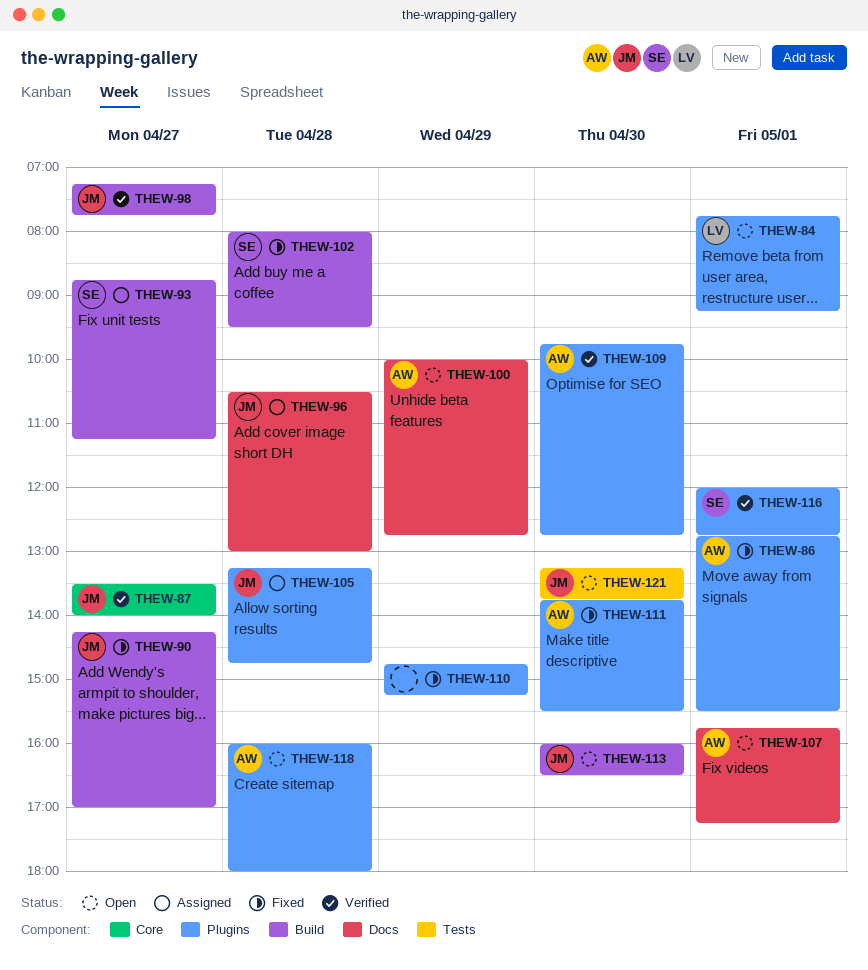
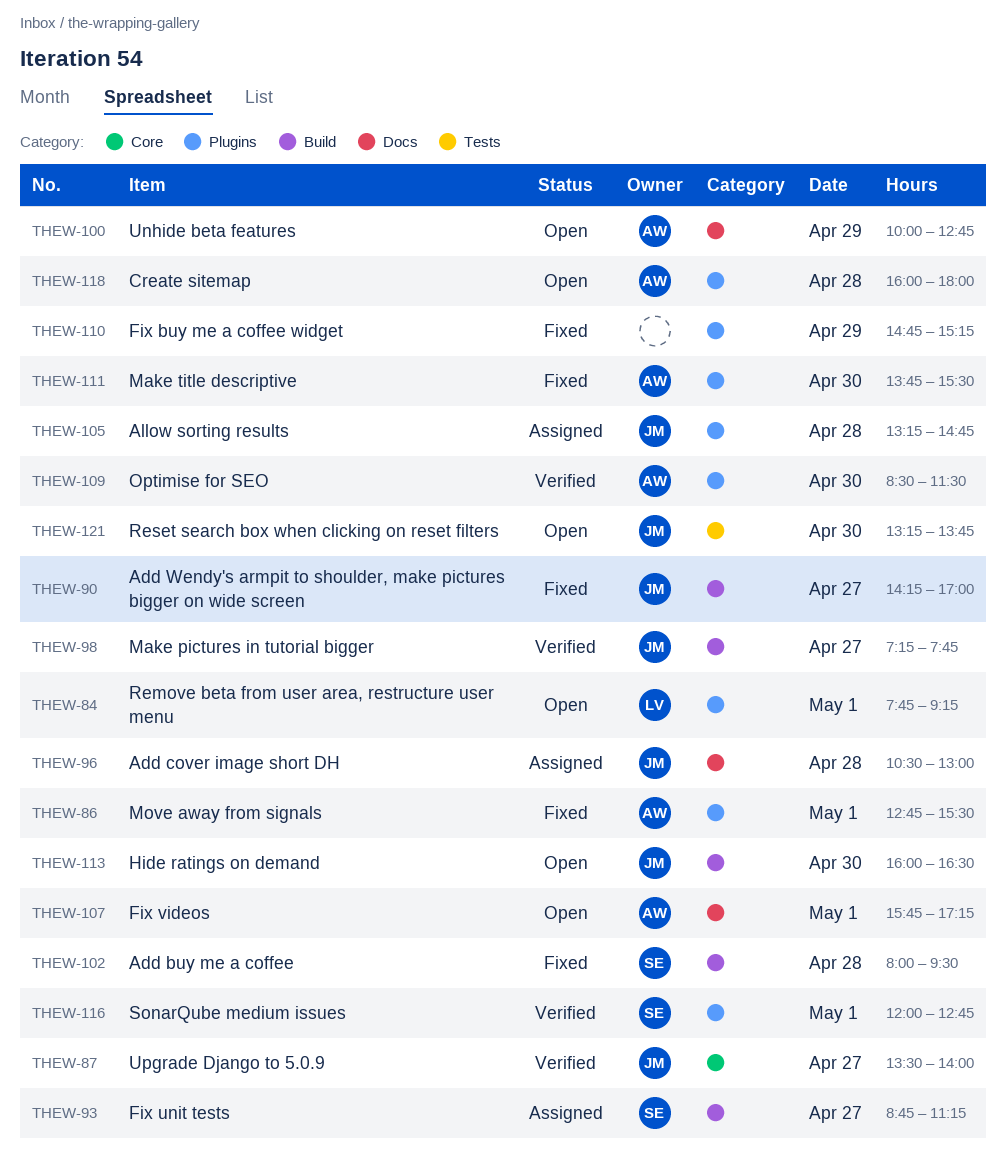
THEW-109, begins: 09:45 -> 08:30
THEW-109, ends: 12:45 -> 11:30

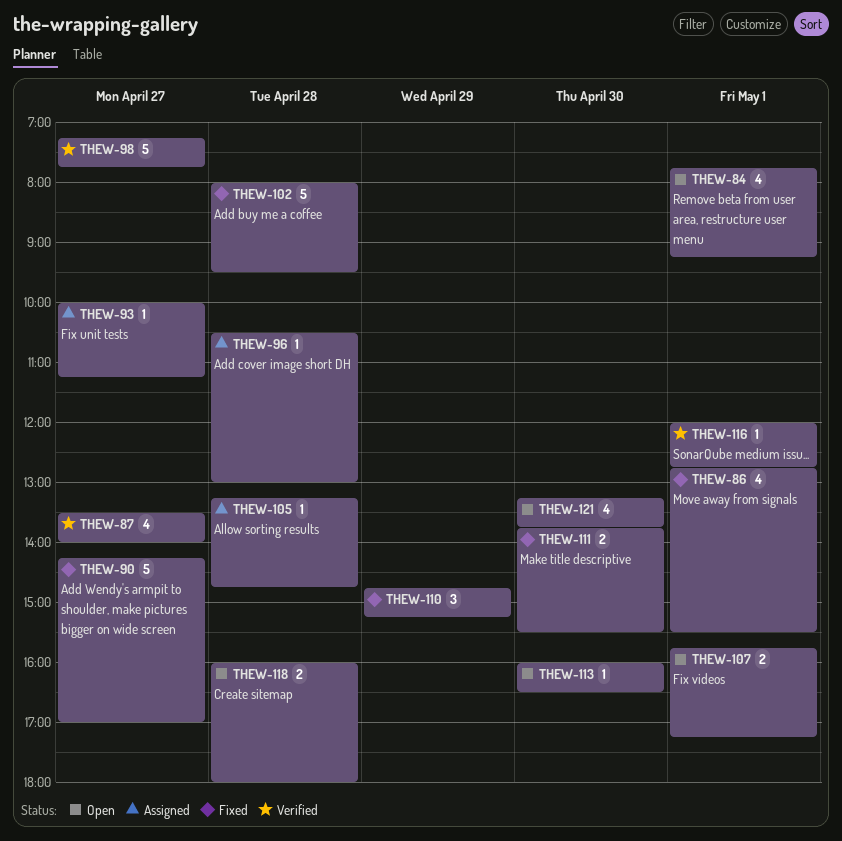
THEW-93, begins: 08:45 -> 10:00
THEW-100: present -> none
THEW-109: present -> none

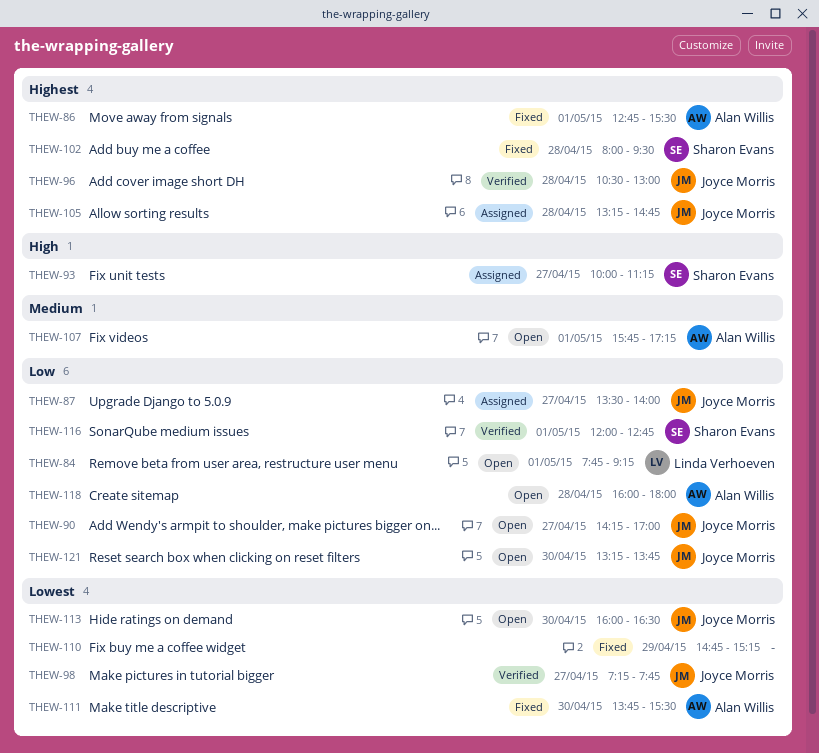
THEW-87, status: Verified -> Assigned
THEW-90, status: Fixed -> Open
THEW-96, status: Assigned -> Verified

